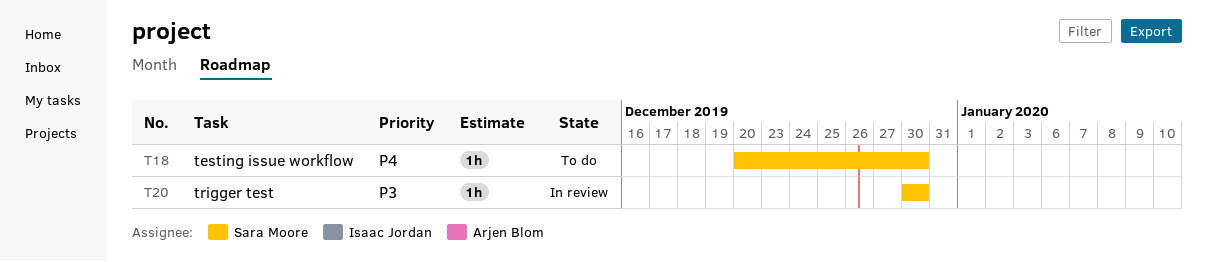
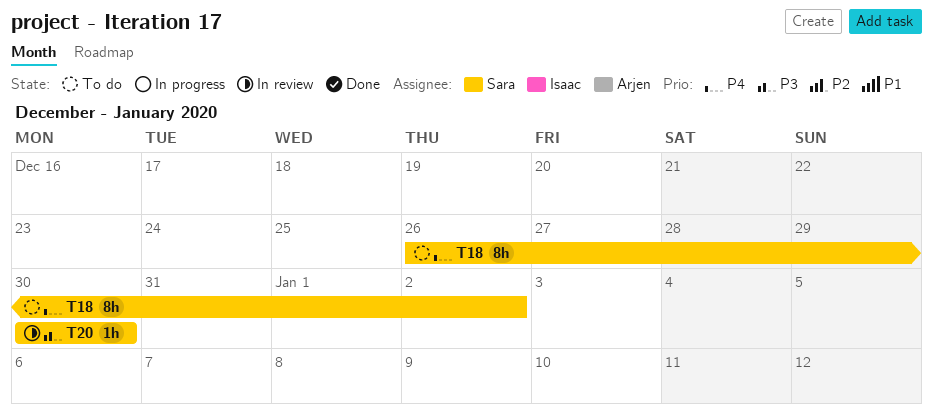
T18, estimate: 1h -> 8h
T18, start: Dec 20 -> Dec 26
T18, due: Dec 30 -> Jan 2

